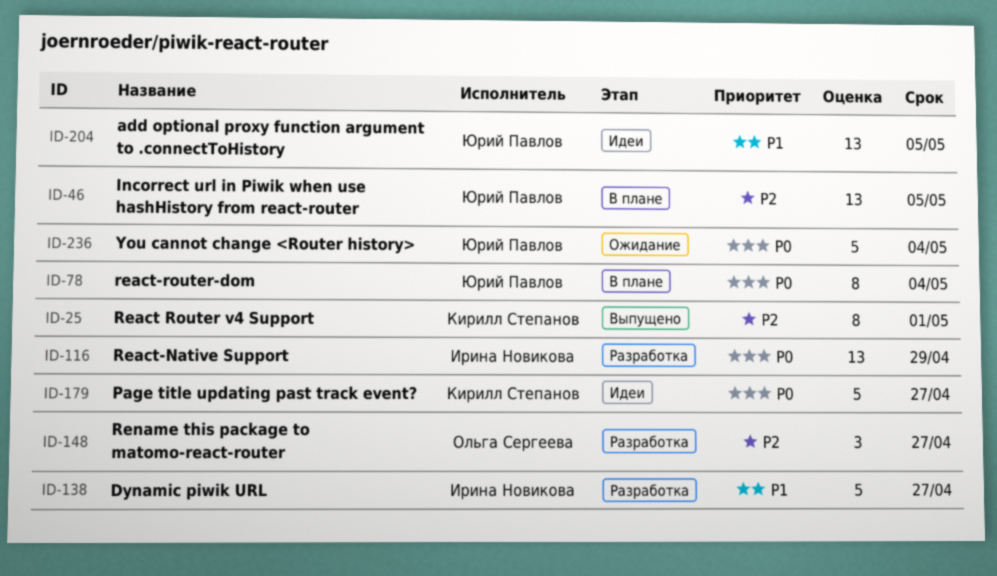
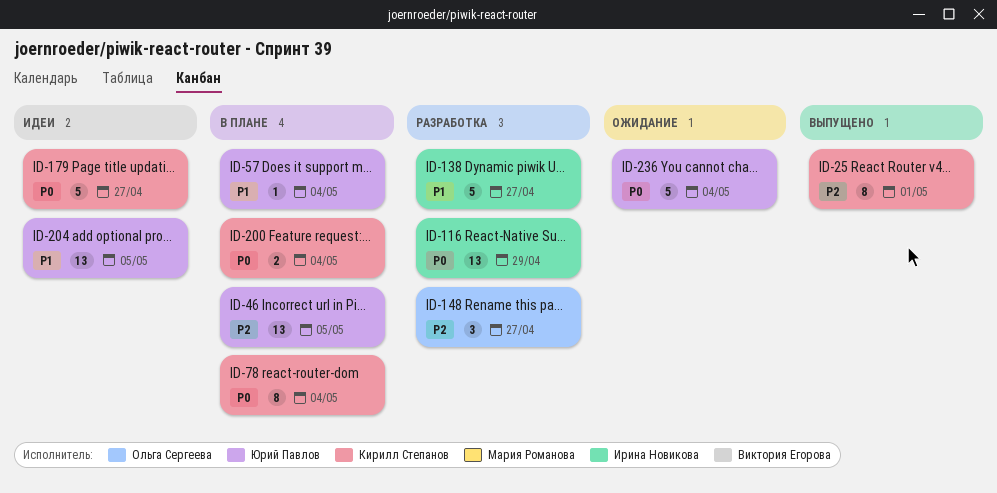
ID-57: none -> present
ID-78, owner: Юрий Павлов -> Кирилл Степанов
ID-200: none -> present

